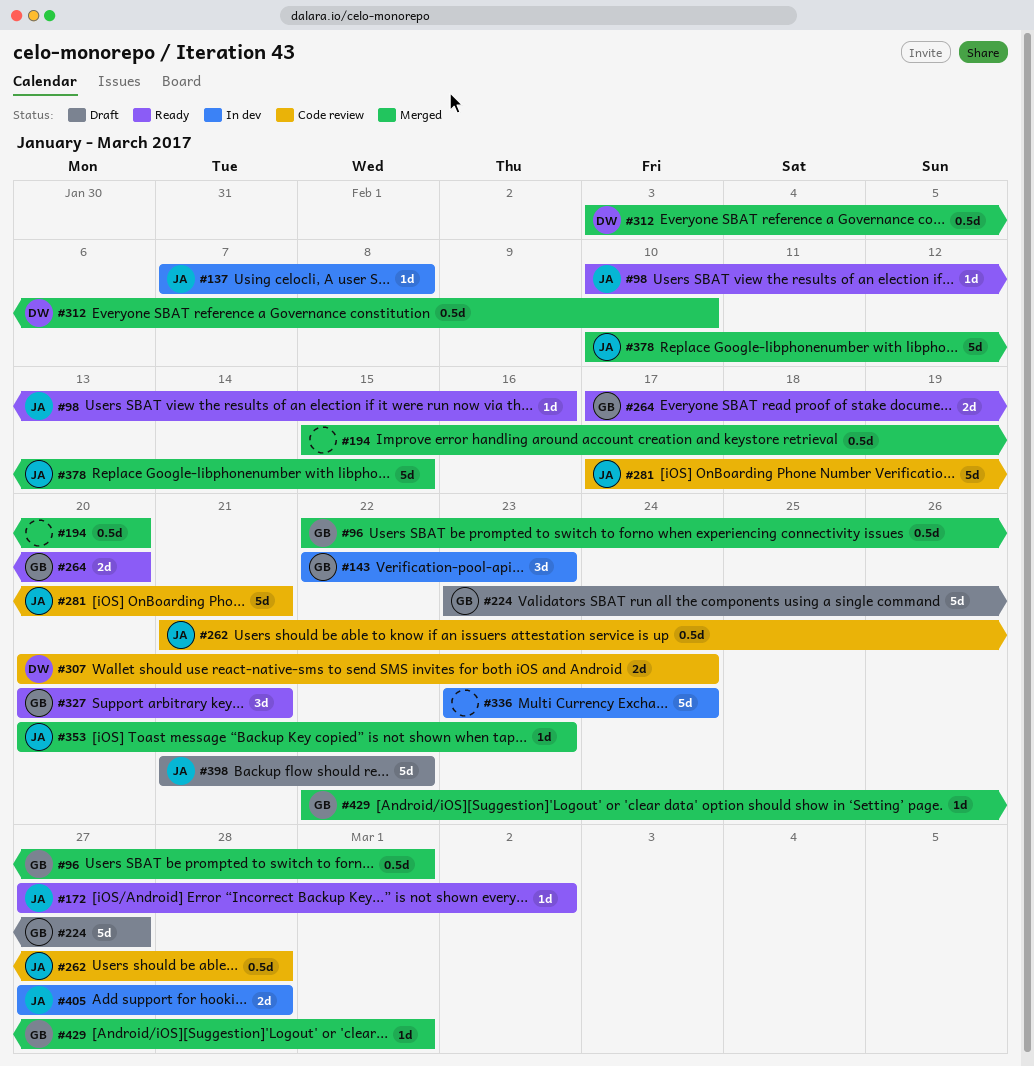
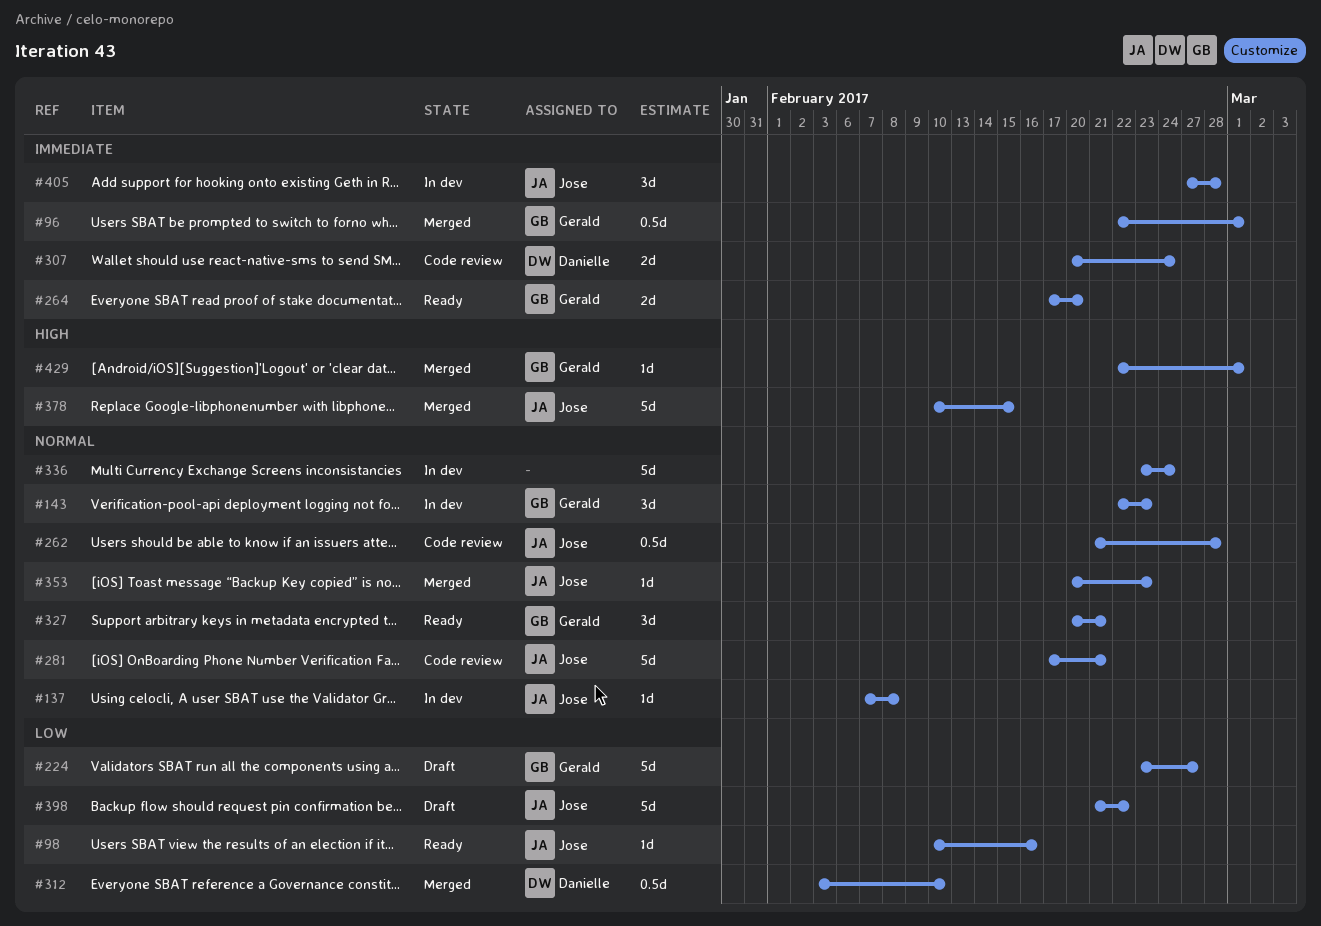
#172: present -> none
#194: present -> none
#405, estimate: 2d -> 3d

